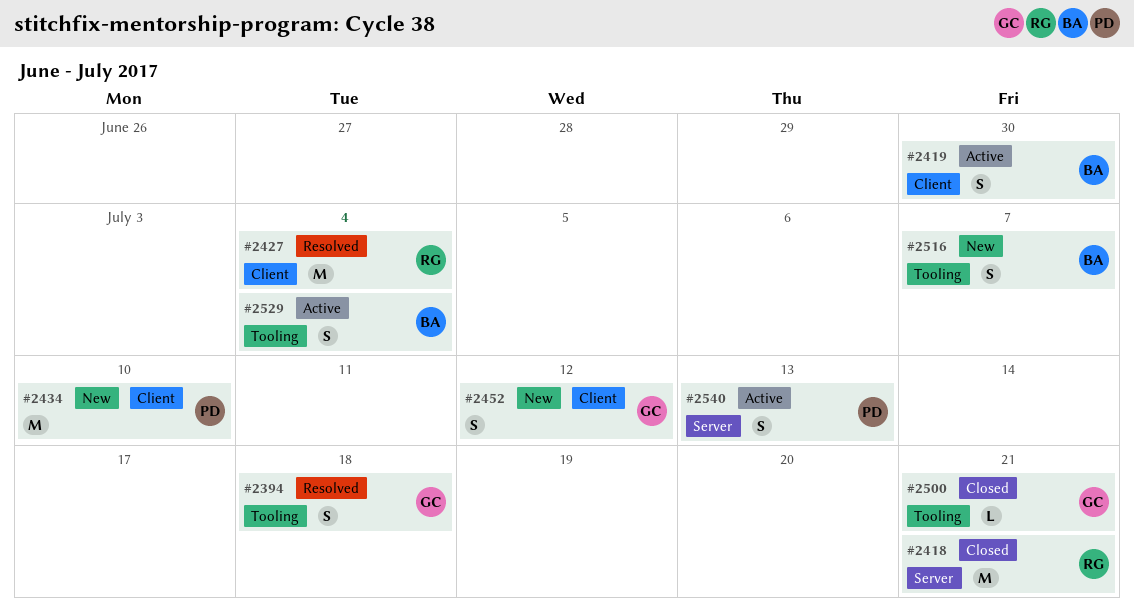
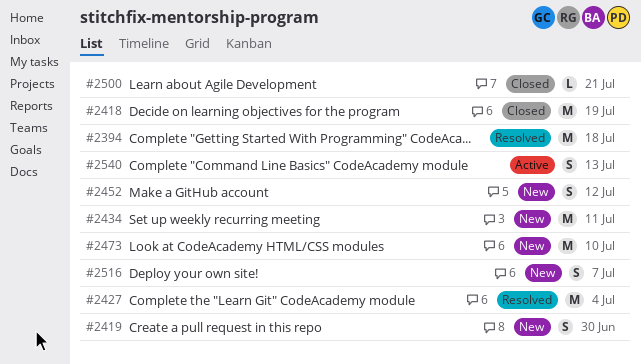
#2394, estimate: S -> M
#2418, due: Jul 21 -> Jul 19
#2419, status: Active -> New
#2434, due: Jul 10 -> Jul 11
#2473: none -> present
#2529: present -> none

